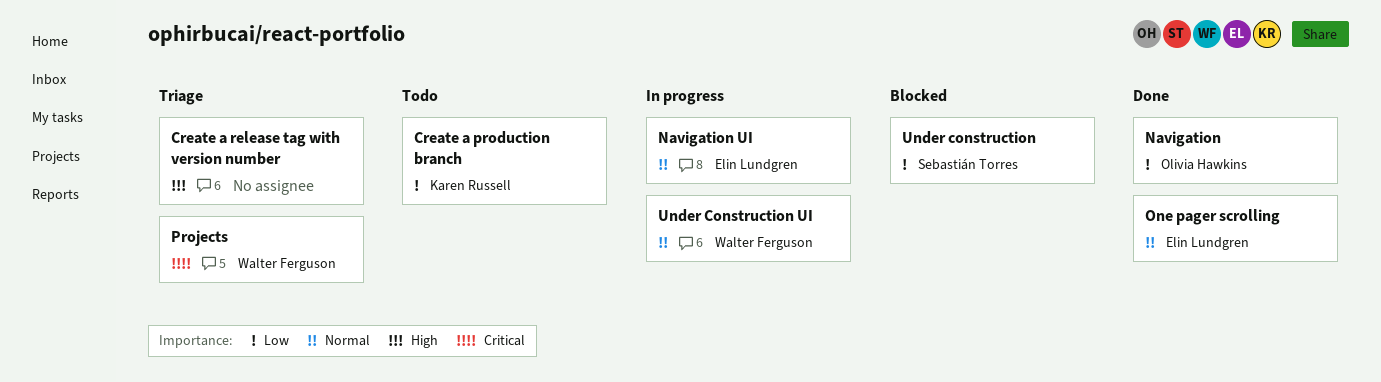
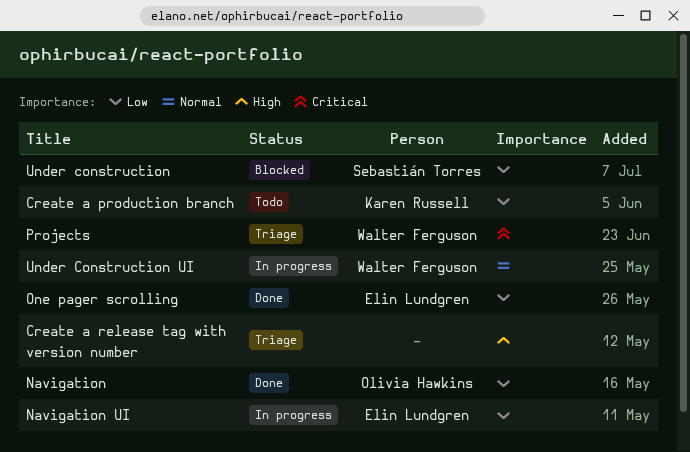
Navigation UI, priority: Normal -> Low
One pager scrolling, priority: Normal -> Low

